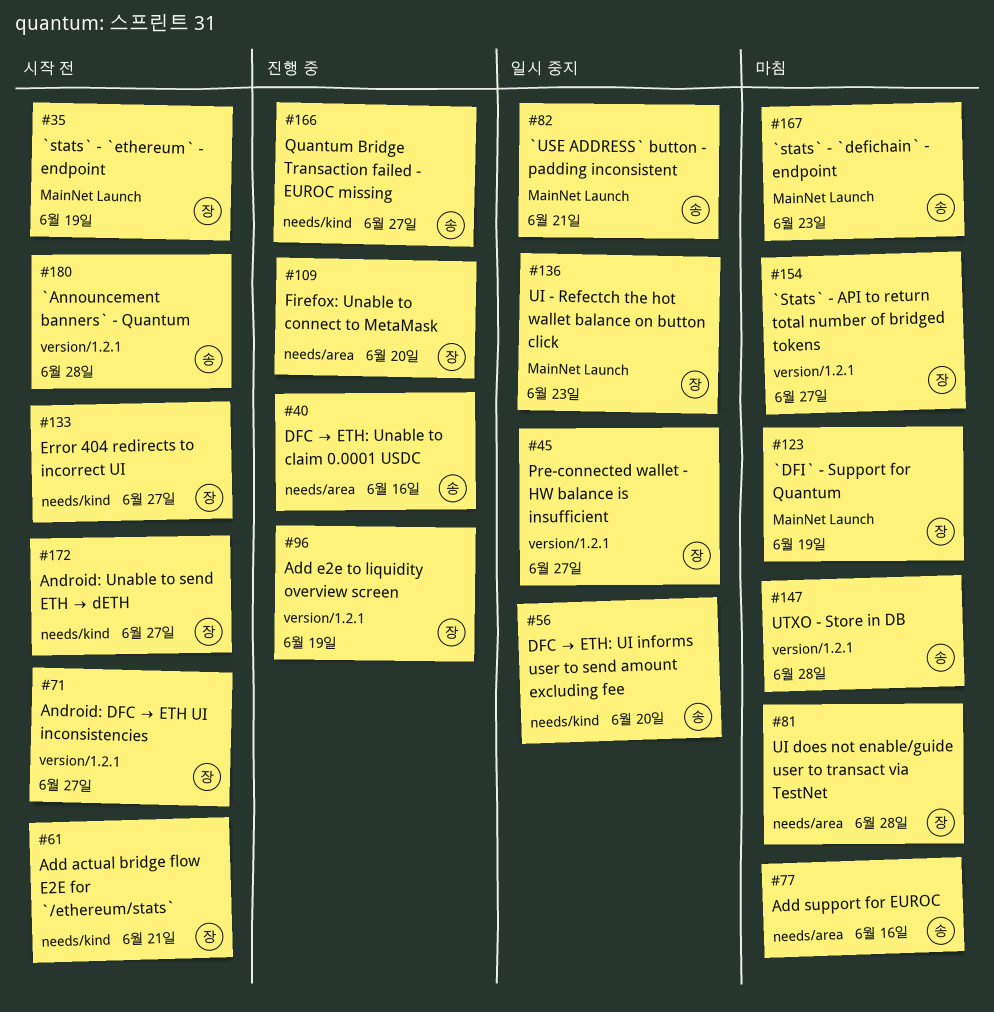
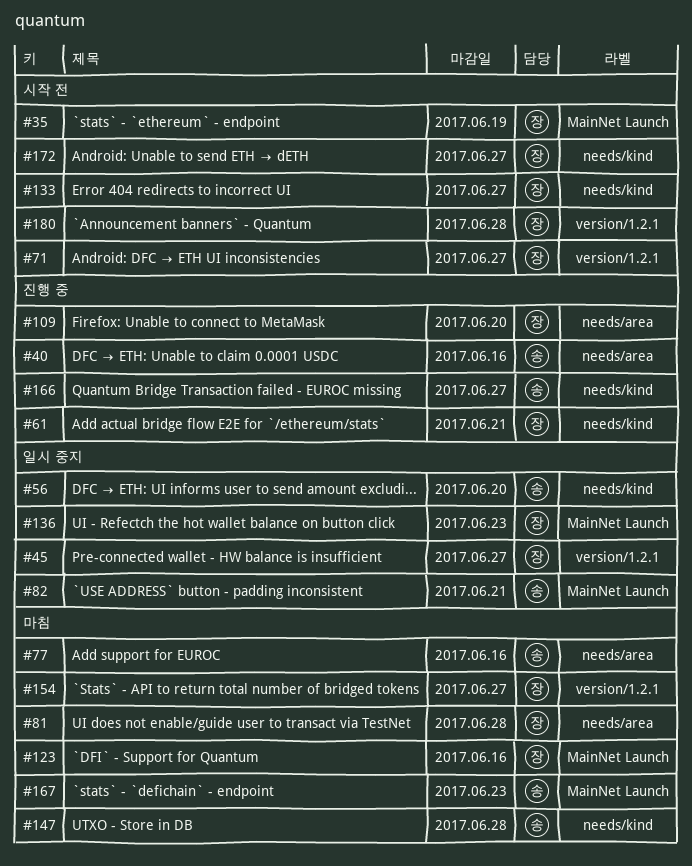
#61, status: 시작 전 -> 진행 중
#96: present -> none
#123, due: Jun 19 -> Jun 16
#147, label: version/1.2.1 -> needs/kind
#180, owner: 송 -> 장

